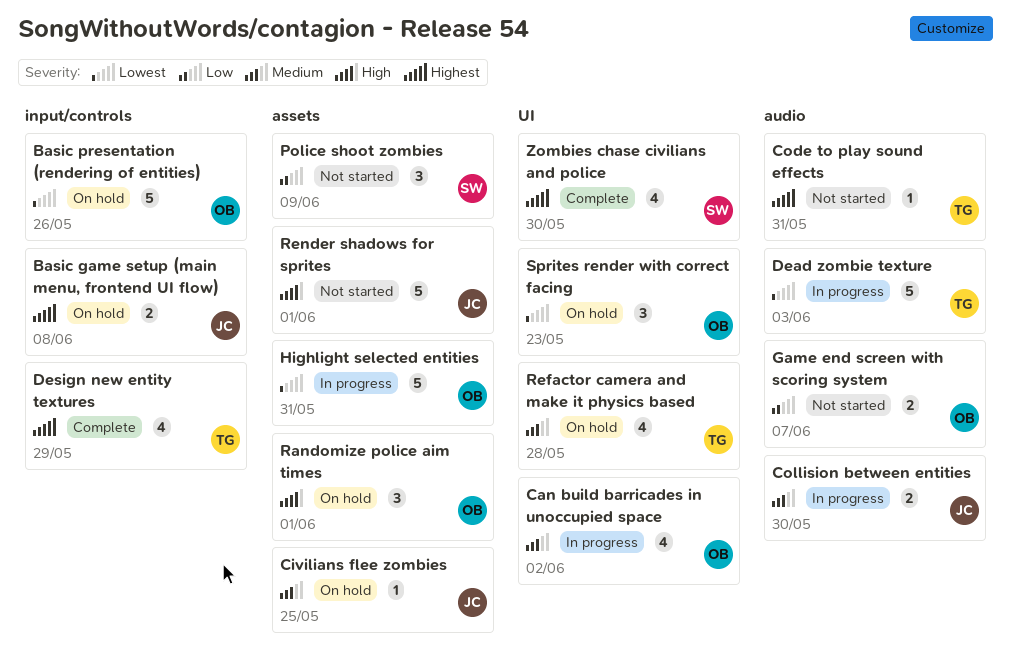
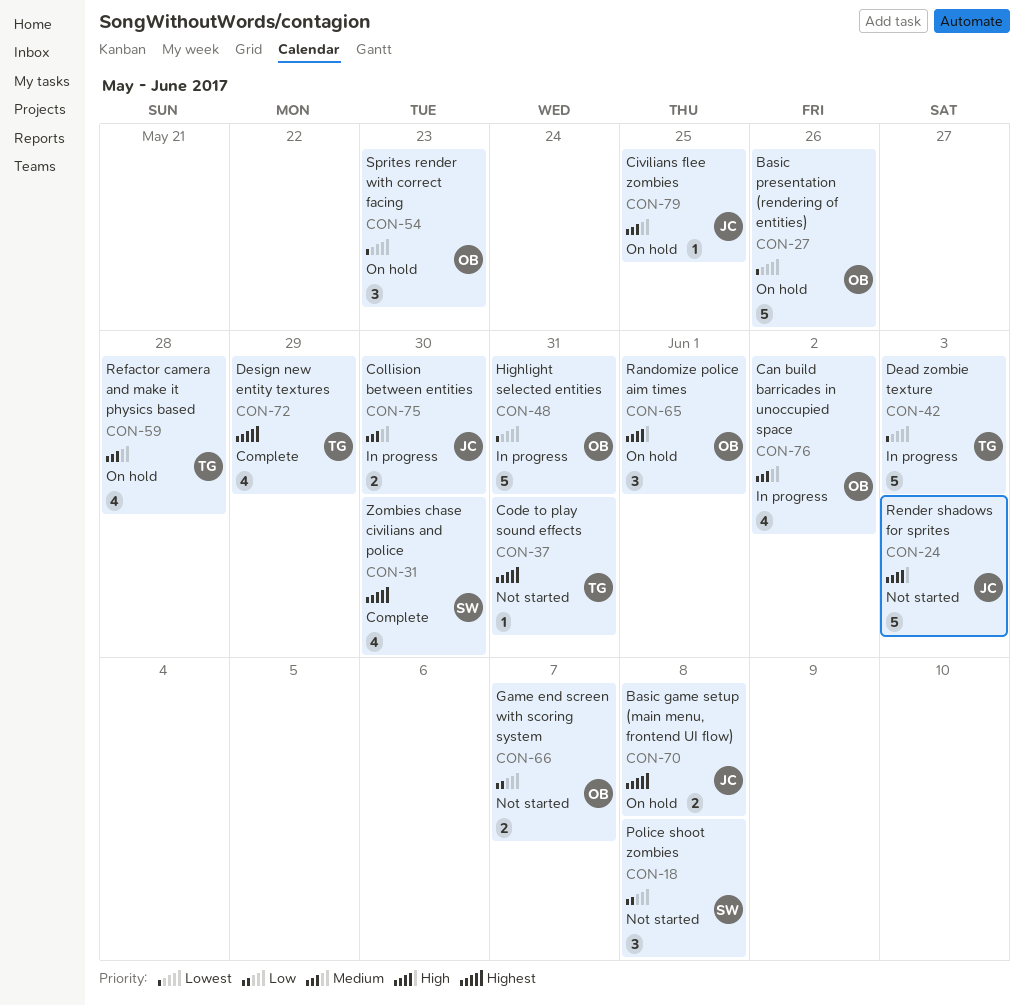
Police shoot zombies, due: Jun 9 -> Jun 8
Render shadows for sprites, due: Jun 1 -> Jun 3

